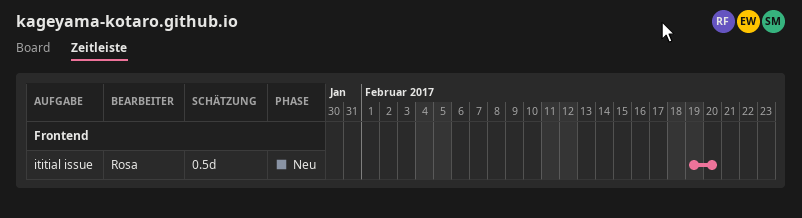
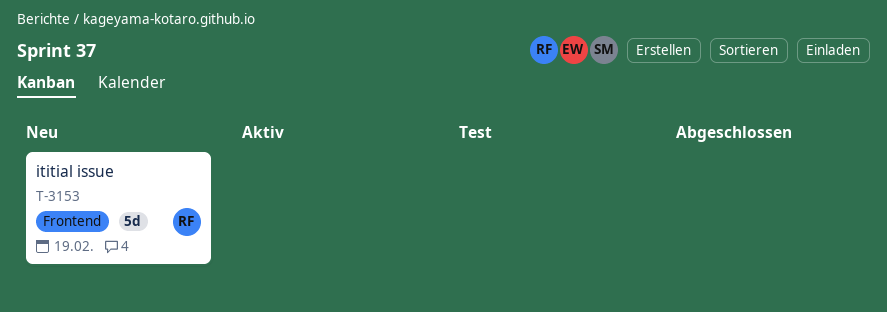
ititial issue, estimate: 0.5d -> 5d
ititial issue, due: Feb 20 -> Feb 19

